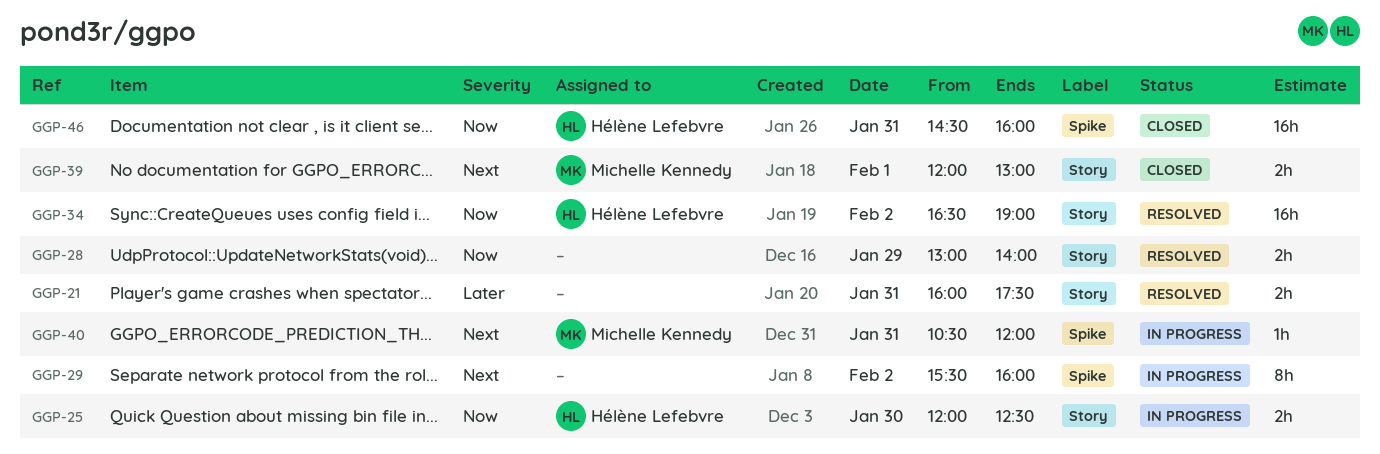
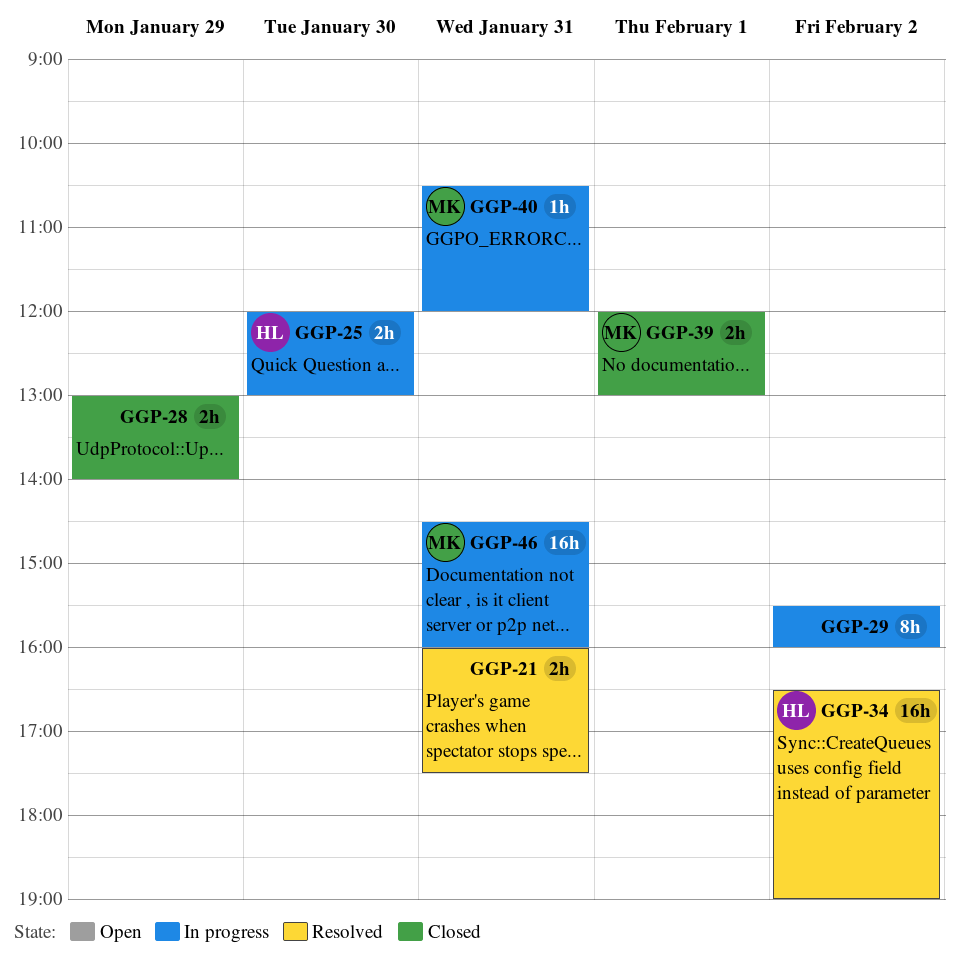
GGP-25, ends: 12:30 -> 13:00
GGP-28, status: Resolved -> Closed
GGP-46, status: Closed -> In progress
GGP-46, owner: Hélène Lefebvre -> Michelle Kennedy

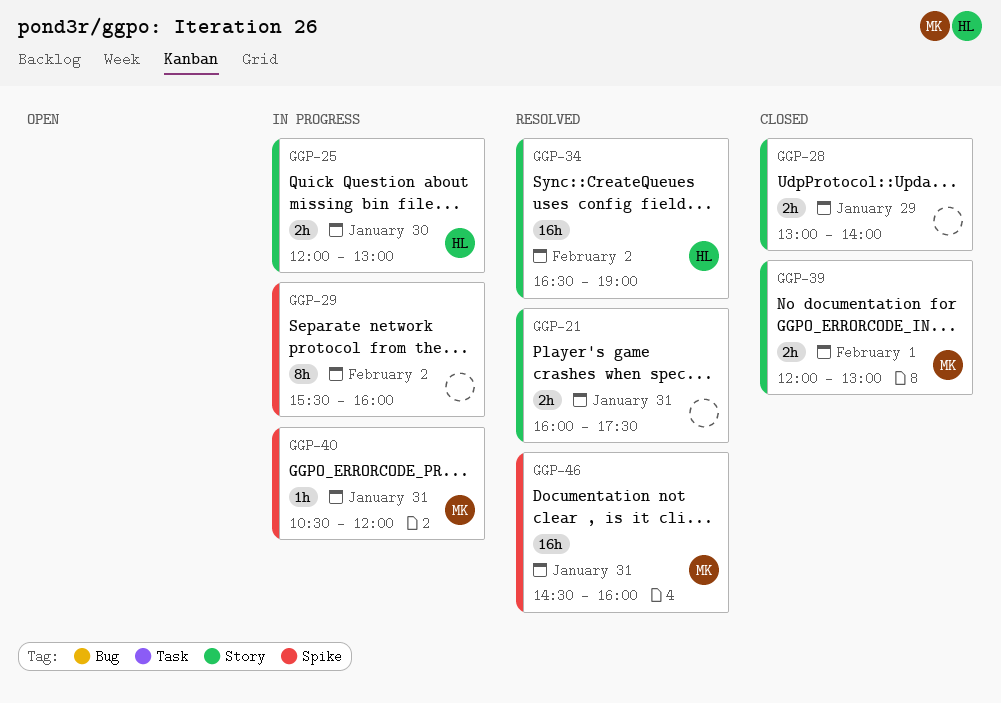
GGP-46, status: In progress -> Resolved

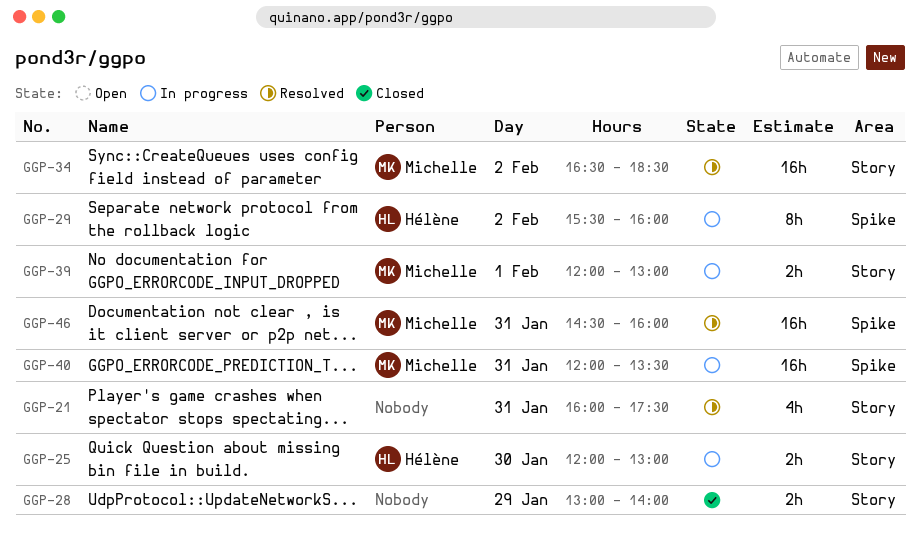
GGP-21, estimate: 2h -> 4h
GGP-29, owner: none -> Hélène
GGP-34, owner: Hélène -> Michelle
GGP-34, ends: 19:00 -> 18:30
GGP-39, status: Closed -> In progress
GGP-40, estimate: 1h -> 16h
GGP-40, begins: 10:30 -> 12:00
GGP-40, ends: 12:00 -> 13:30

